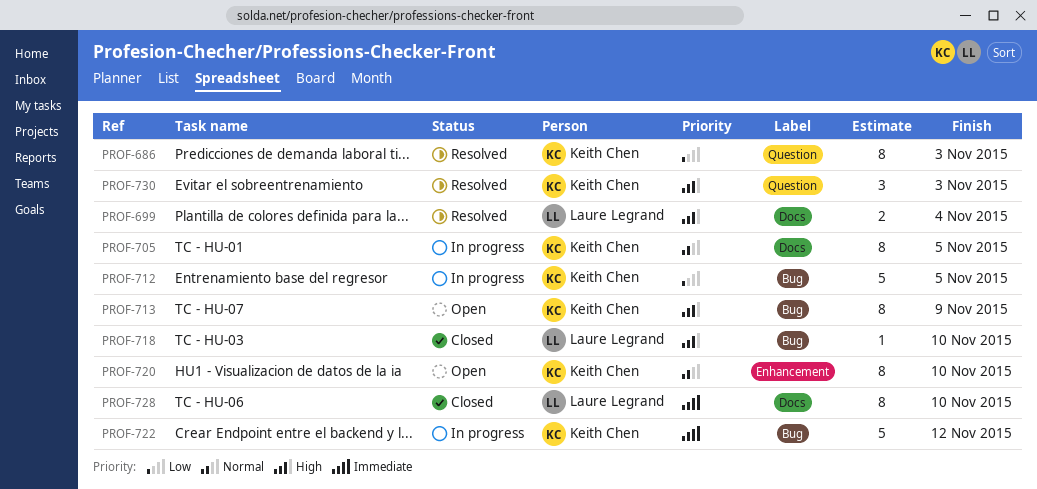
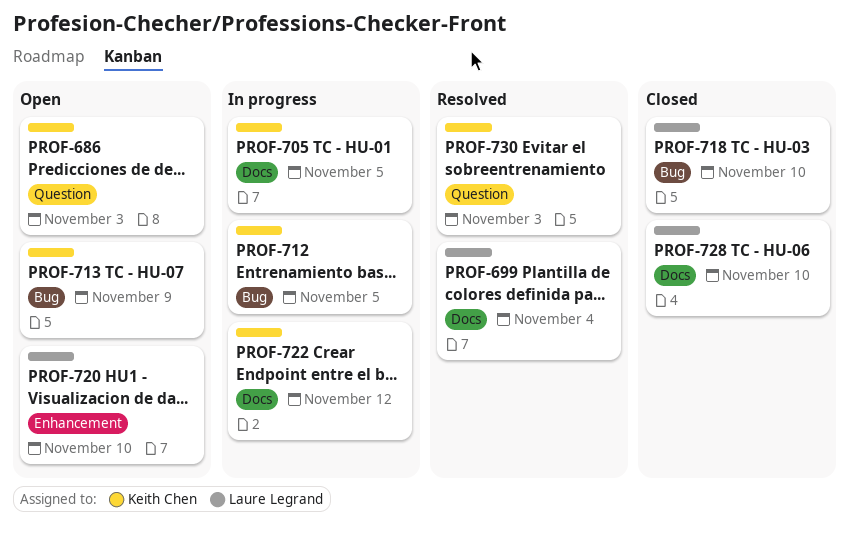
PROF-686, status: Resolved -> Open
PROF-720, owner: Keith Chen -> Laure Legrand
PROF-722, label: Bug -> Docs

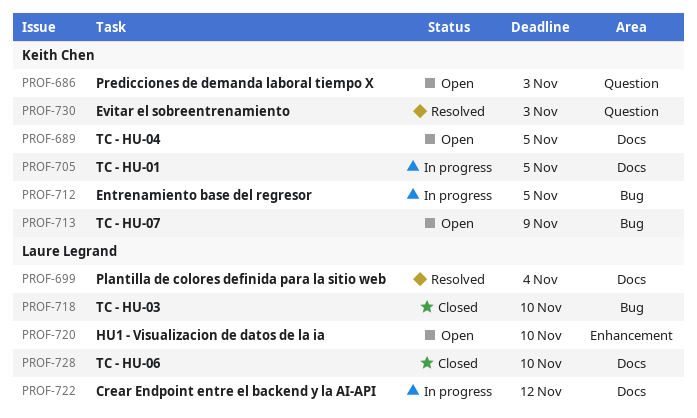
PROF-689: none -> present
PROF-722, owner: Keith Chen -> Laure Legrand

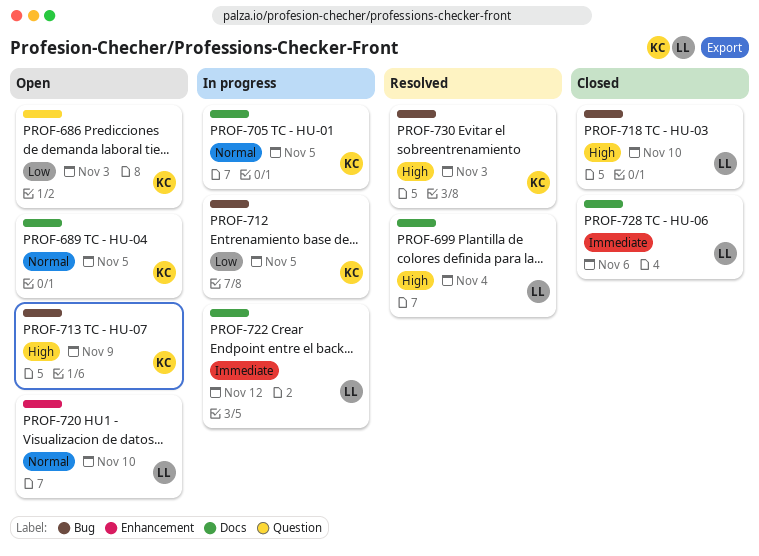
PROF-728, due: Nov 10 -> Nov 6
PROF-730, label: Question -> Bug

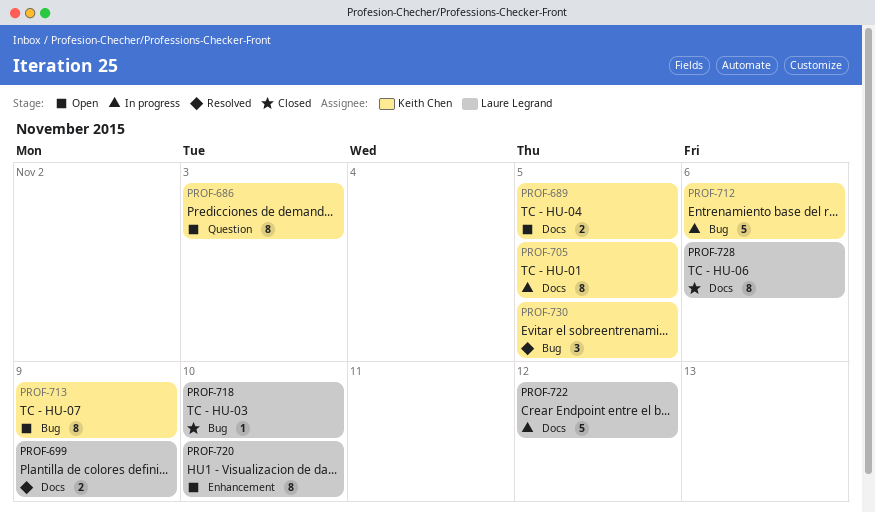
PROF-699, due: Nov 4 -> Nov 9
PROF-712, due: Nov 5 -> Nov 6
PROF-730, due: Nov 3 -> Nov 5

